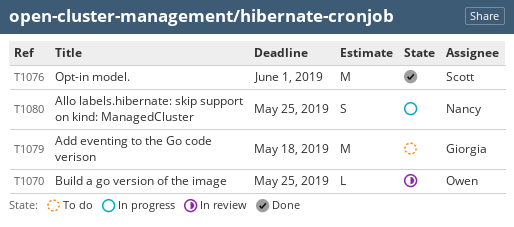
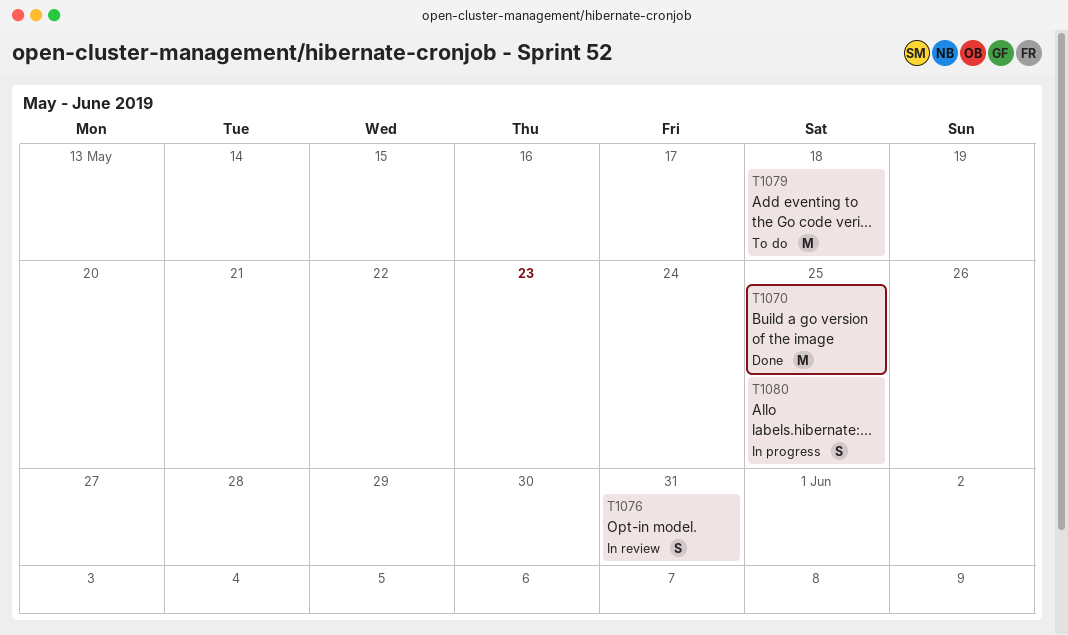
T1070, status: In review -> Done
T1070, estimate: L -> M
T1076, status: Done -> In review
T1076, estimate: M -> S
T1076, due: Jun 1 -> May 31

